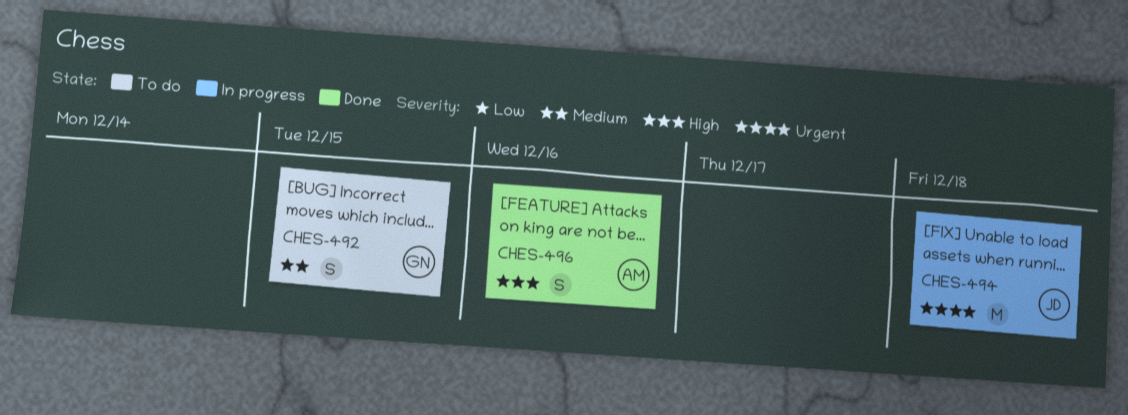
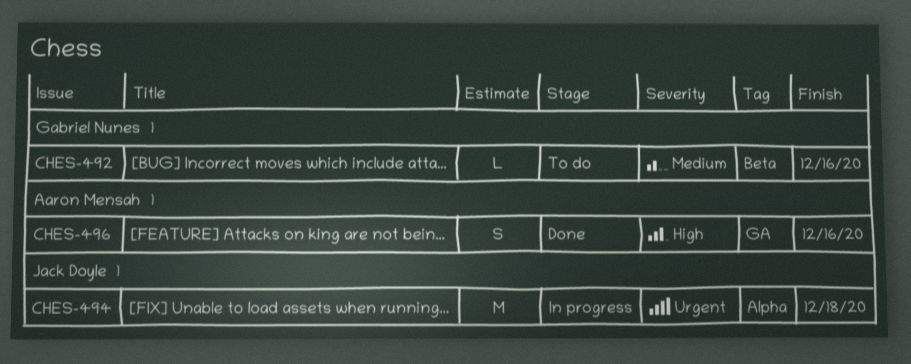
CHES-492, estimate: S -> L
CHES-492, due: Dec 15 -> Dec 16

